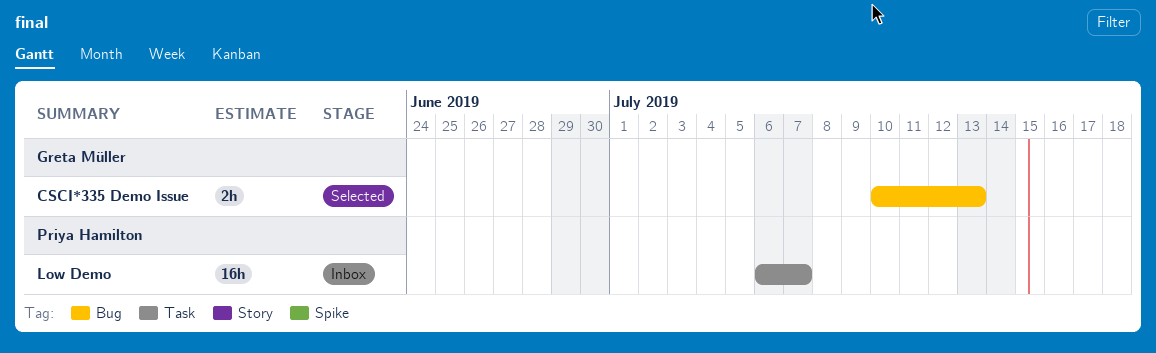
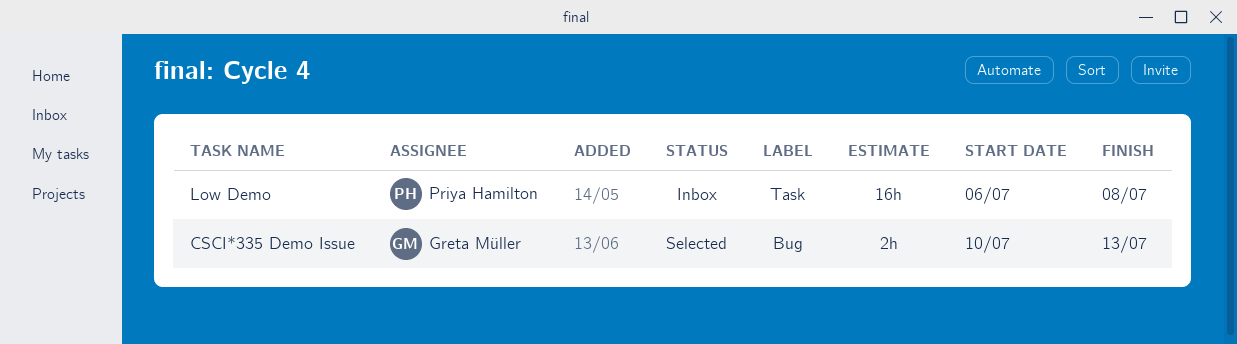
Low Demo, due: Jul 7 -> Jul 8

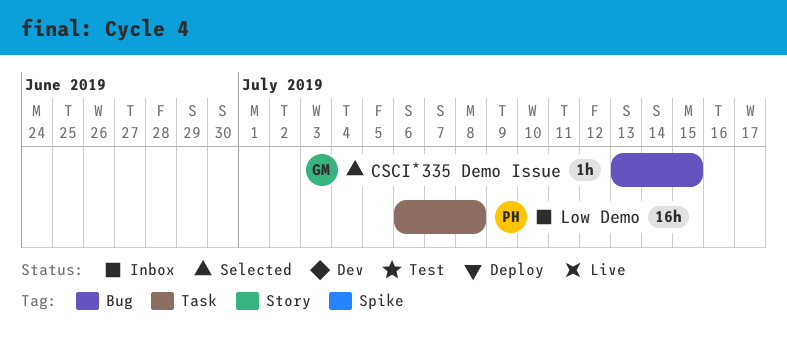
CSCI*335 Demo Issue, estimate: 2h -> 1h
CSCI*335 Demo Issue, start: Jul 10 -> Jul 13
CSCI*335 Demo Issue, due: Jul 13 -> Jul 15

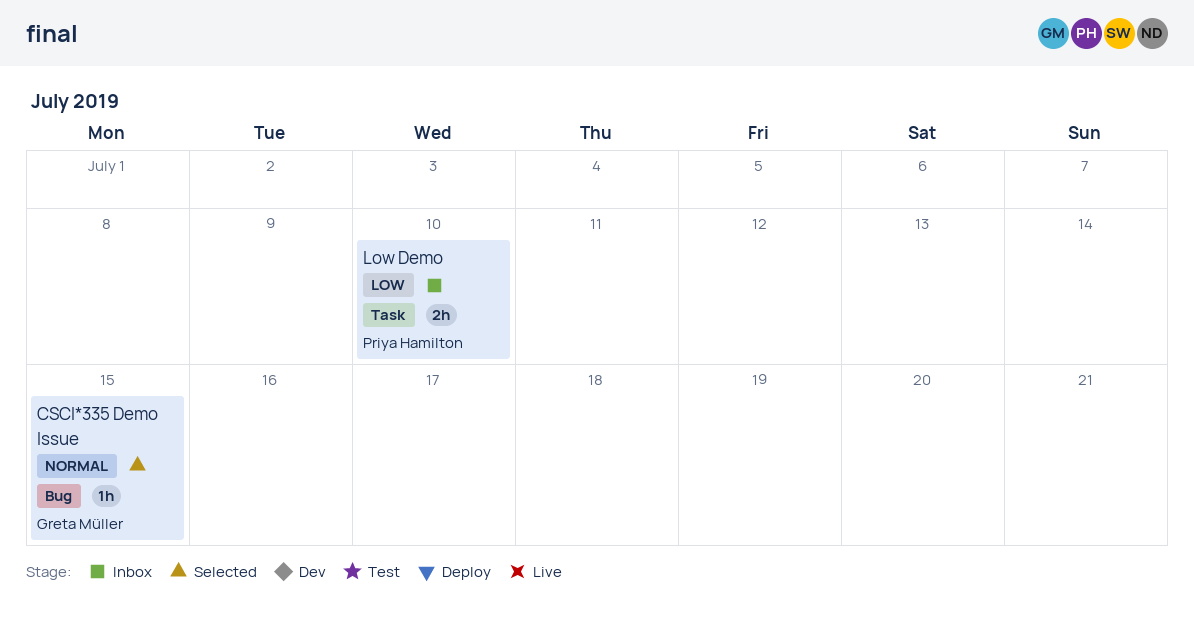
Low Demo, estimate: 16h -> 2h
Low Demo, due: Jul 8 -> Jul 10

